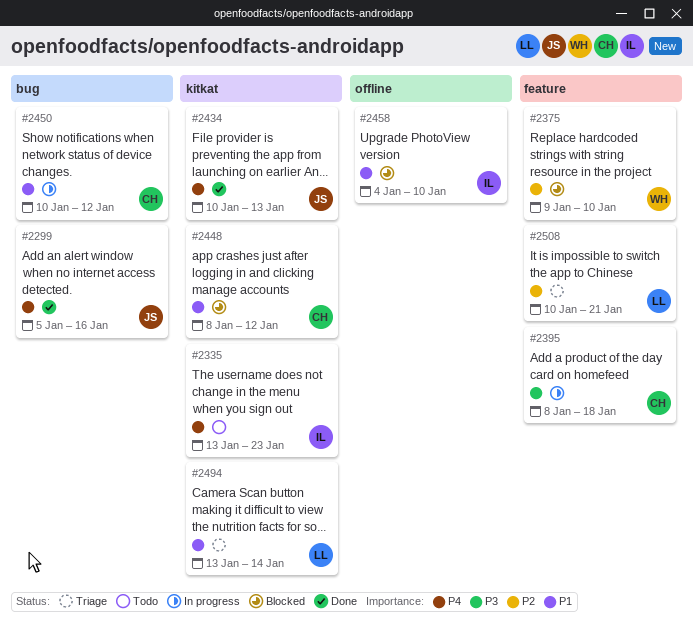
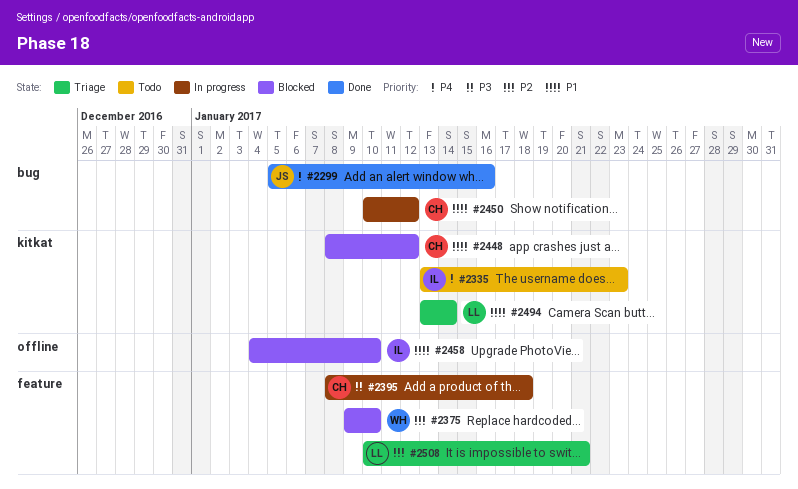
#2434: present -> none

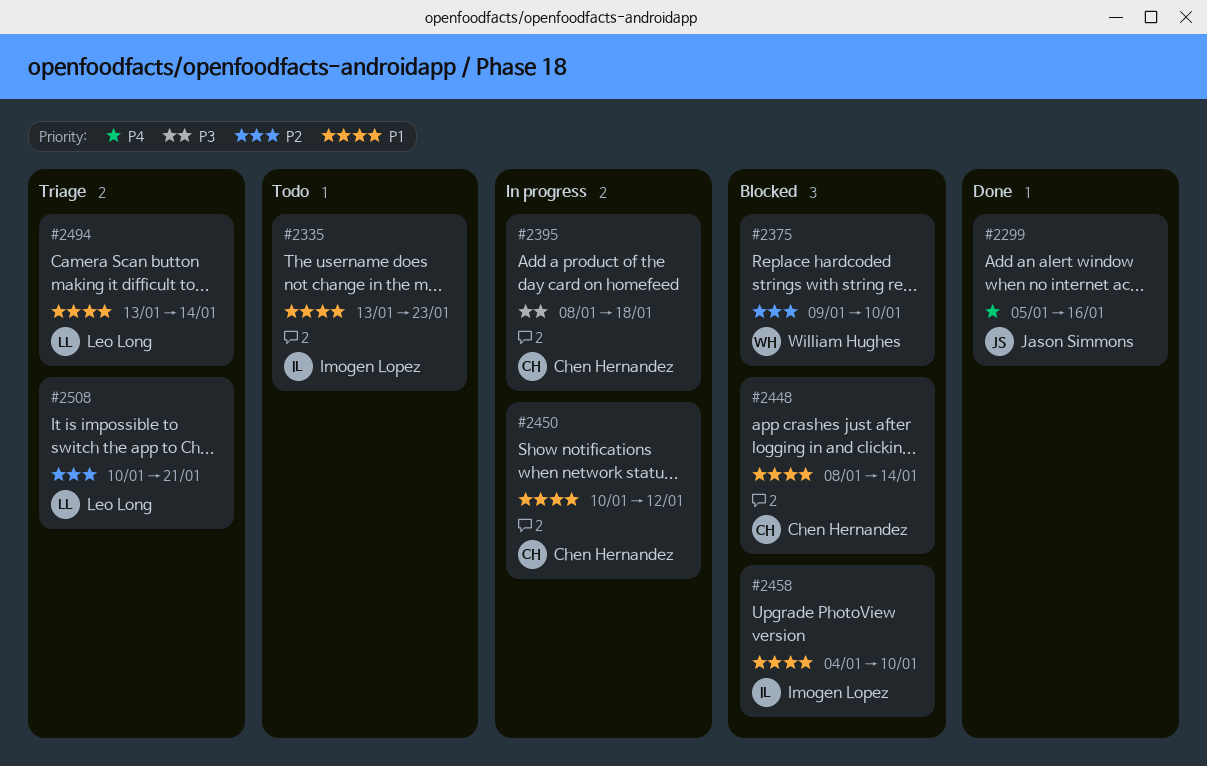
#2335, priority: P4 -> P1
#2448, due: Jan 12 -> Jan 14

